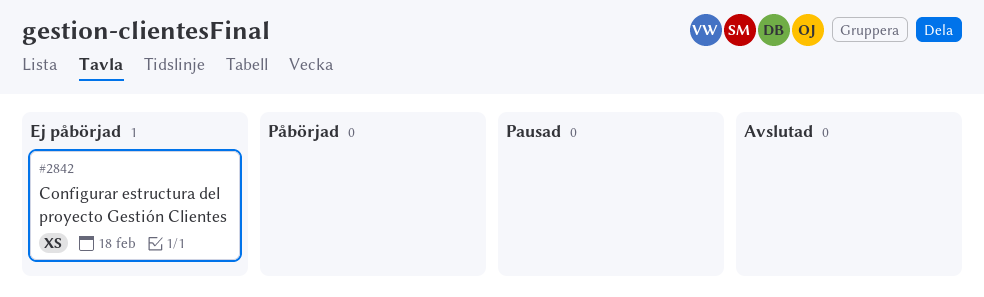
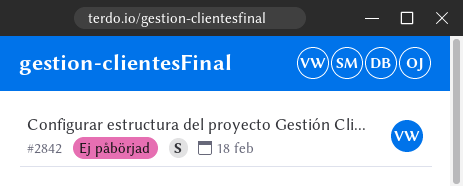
#2842, estimate: XS -> S

